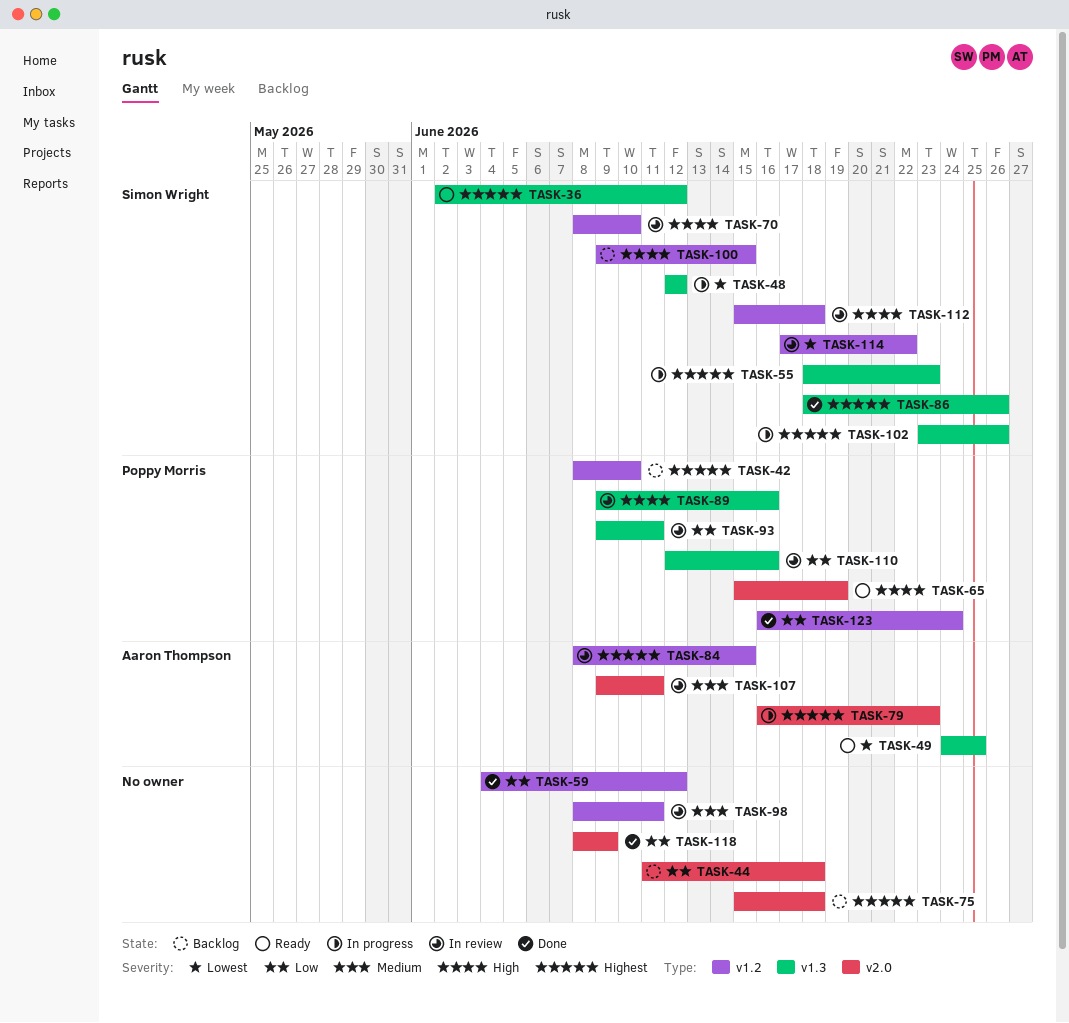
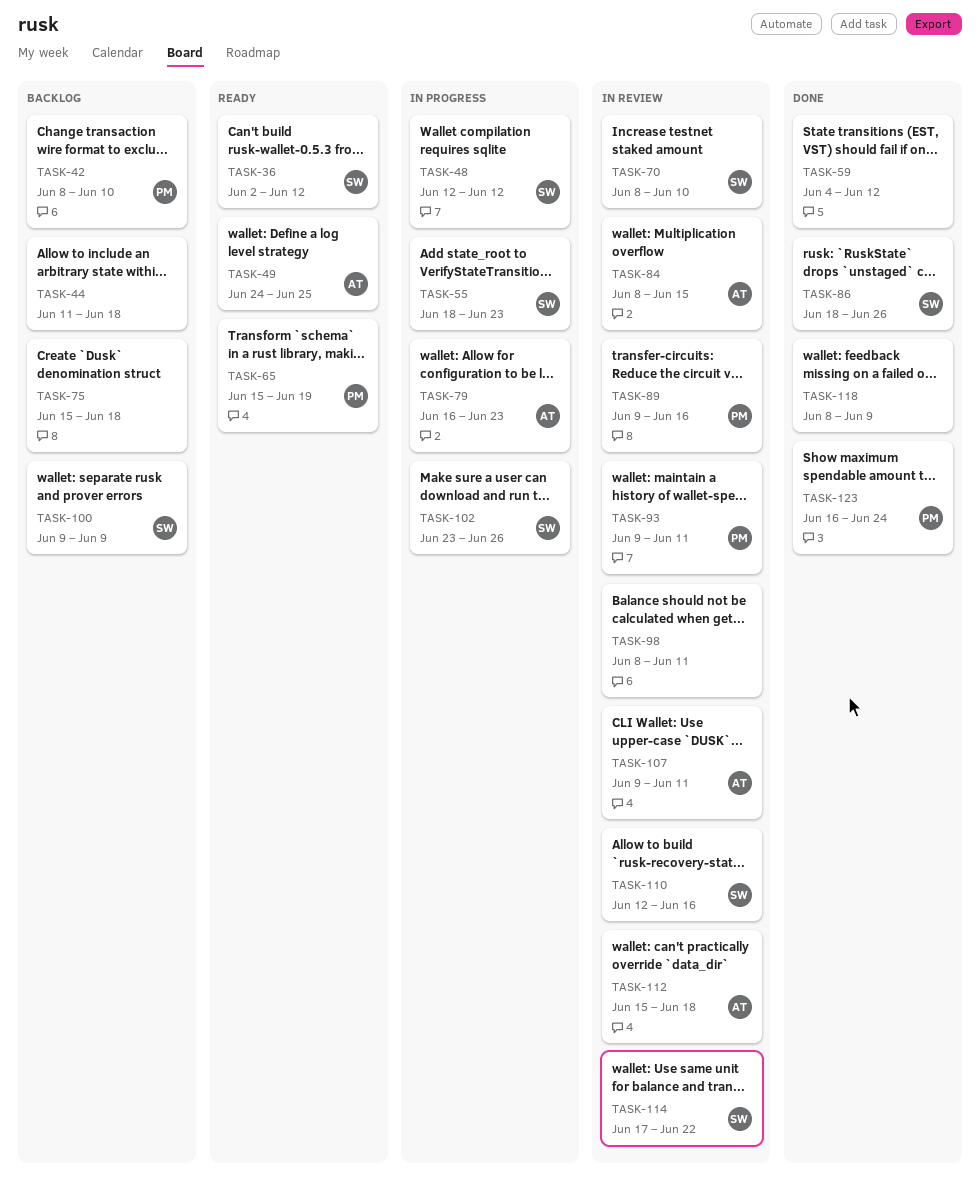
TASK-100, due: Jun 15 -> Jun 9
TASK-110, owner: Poppy Morris -> Simon Wright
TASK-112, owner: Simon Wright -> Aaron Thompson

